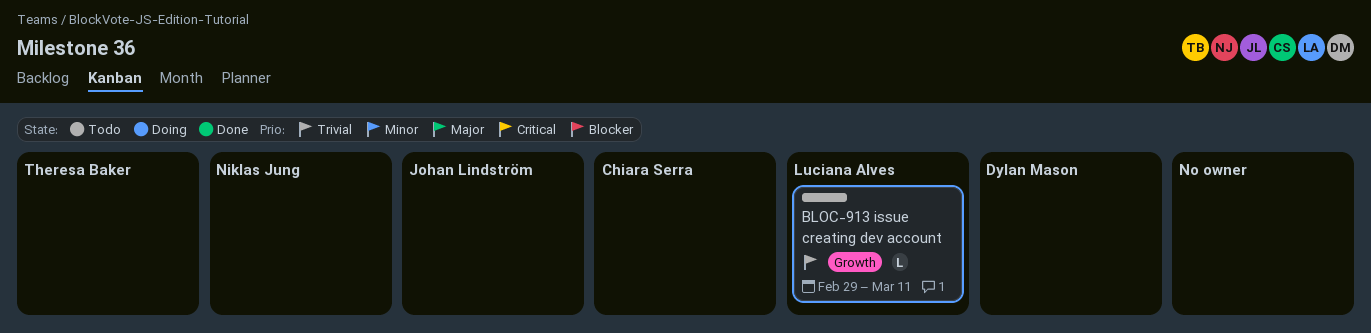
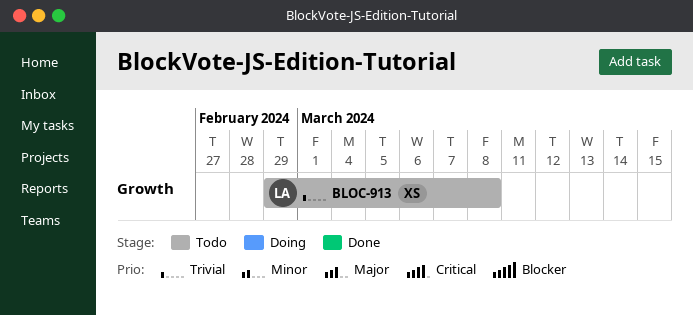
BLOC-913, estimate: L -> XS
BLOC-913, due: Mar 11 -> Mar 8

